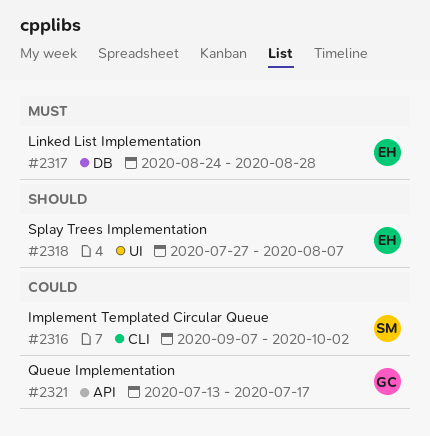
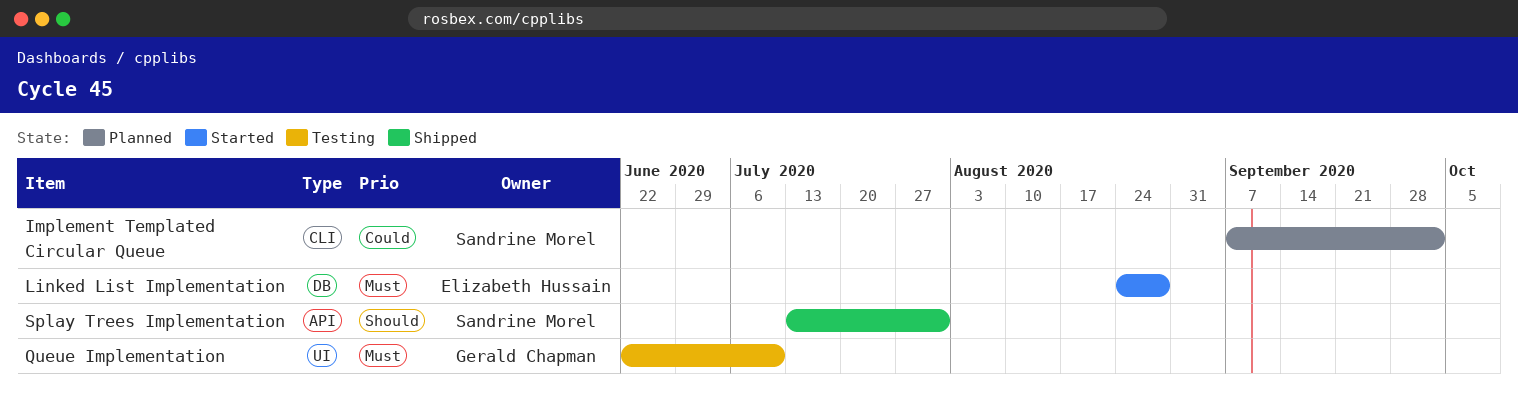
Queue Implementation, priority: Could -> Must
Queue Implementation, label: API -> UI
Queue Implementation, start: Jul 13 -> Jun 22
Queue Implementation, due: Jul 17 -> Jul 10
Splay Trees Implementation, owner: Elizabeth Hussain -> Sandrine Morel
Splay Trees Implementation, label: UI -> API
Splay Trees Implementation, start: Jul 27 -> Jul 13
Splay Trees Implementation, due: Aug 7 -> Jul 31

